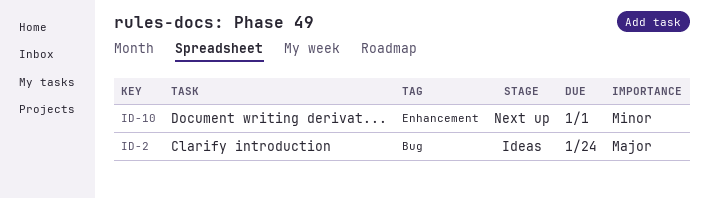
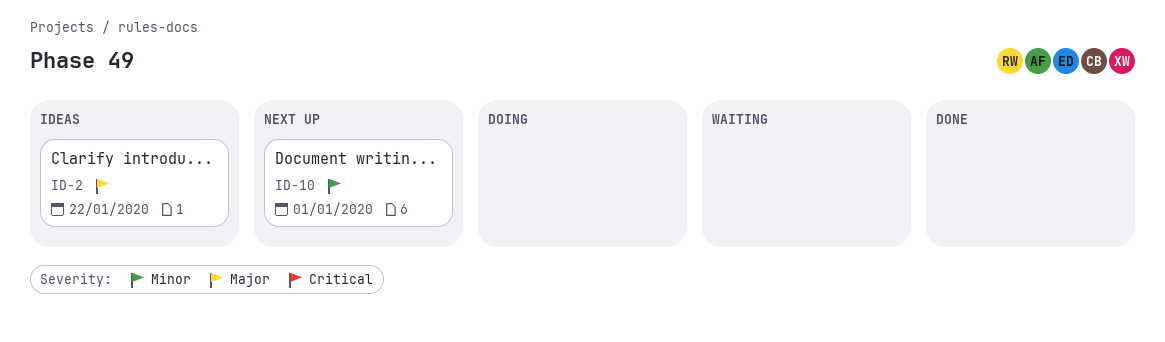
ID-2, due: Jan 24 -> Jan 22

